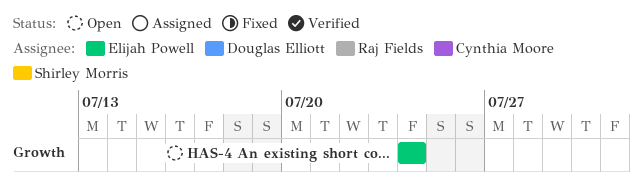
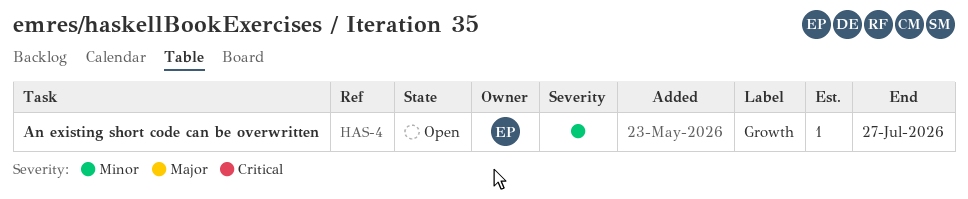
HAS-4, due: Jul 24 -> Jul 27

